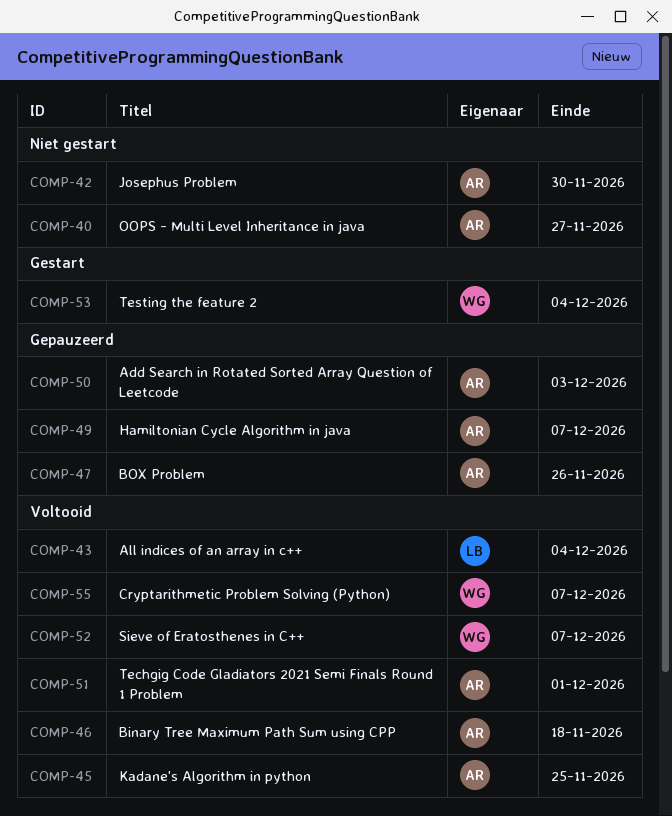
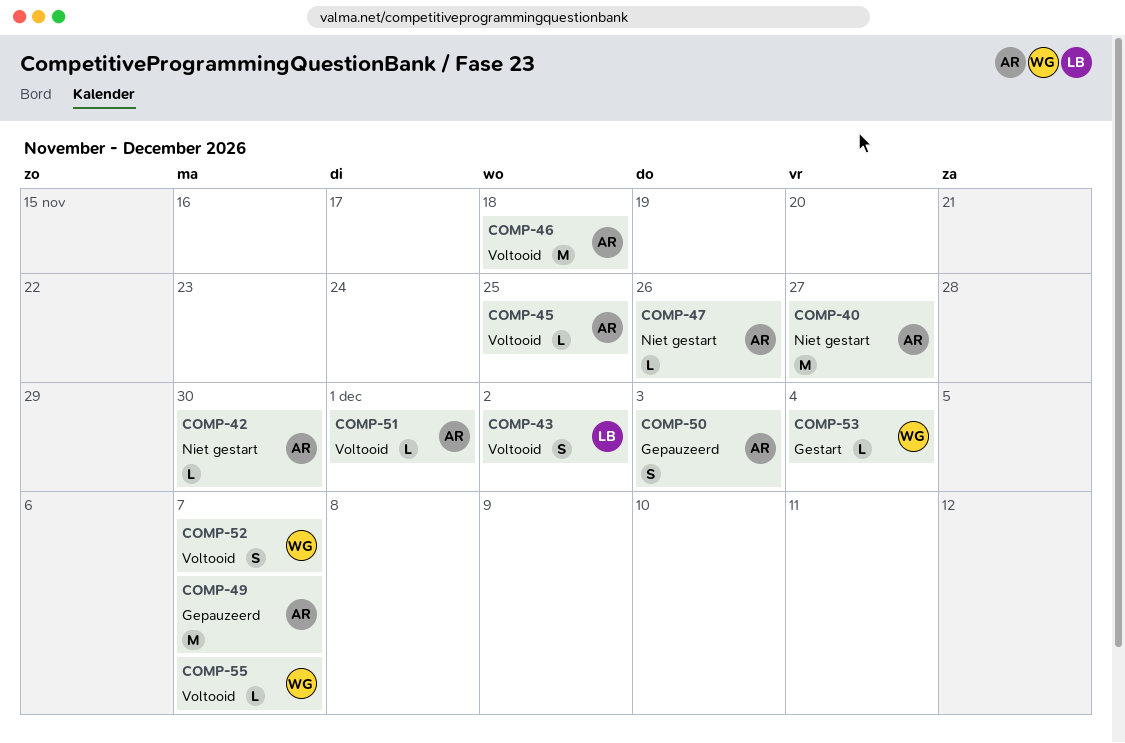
COMP-43, due: Dec 4 -> Dec 2
COMP-47, status: Gepauzeerd -> Niet gestart

